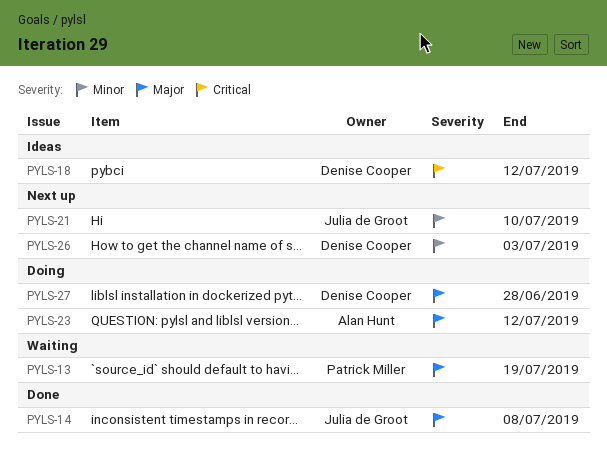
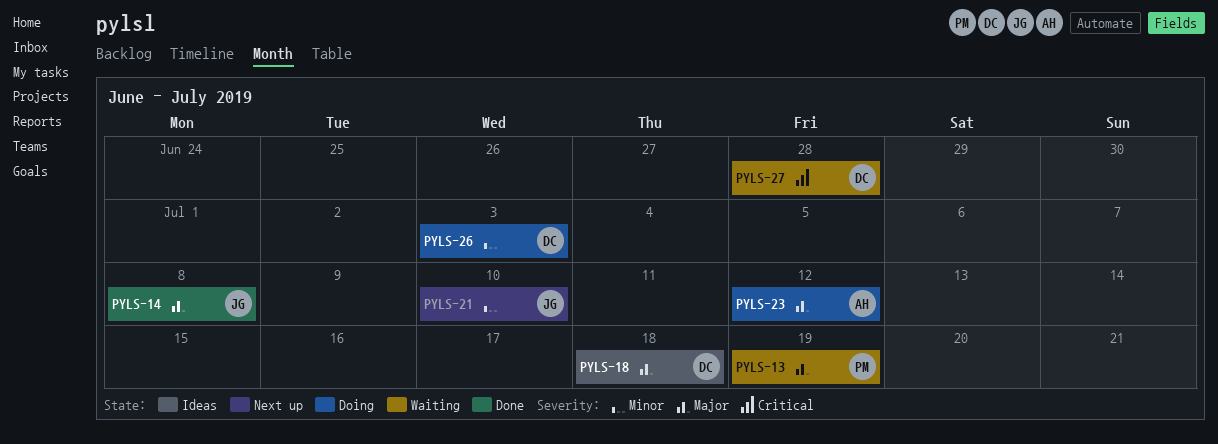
PYLS-18, priority: Critical -> Major
PYLS-18, due: Jul 12 -> Jul 18
PYLS-26, status: Next up -> Doing
PYLS-27, status: Doing -> Waiting
PYLS-27, priority: Major -> Critical

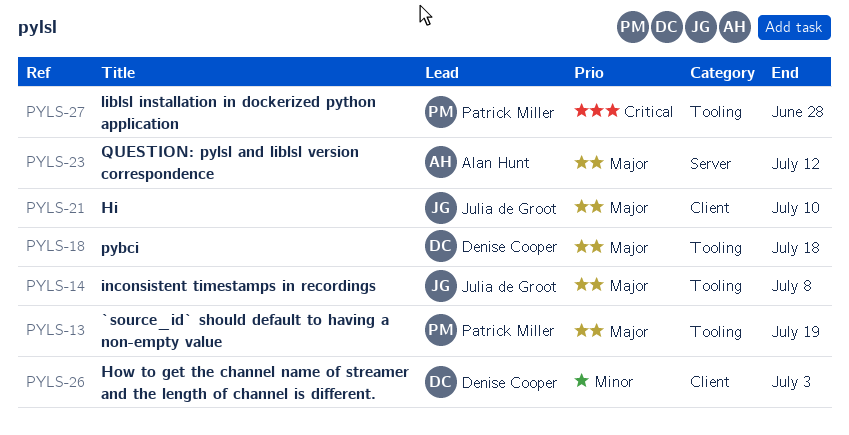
PYLS-21, priority: Minor -> Major
PYLS-27, owner: Denise Cooper -> Patrick Miller

